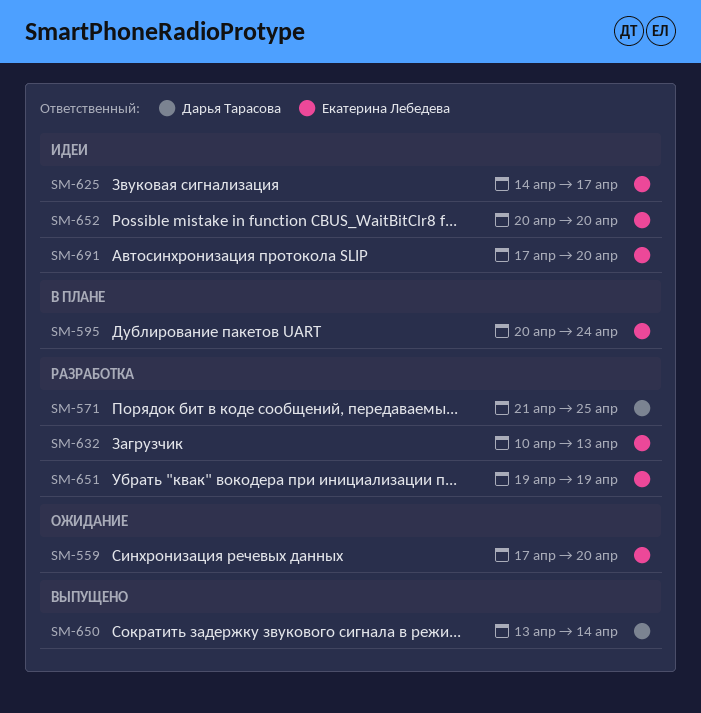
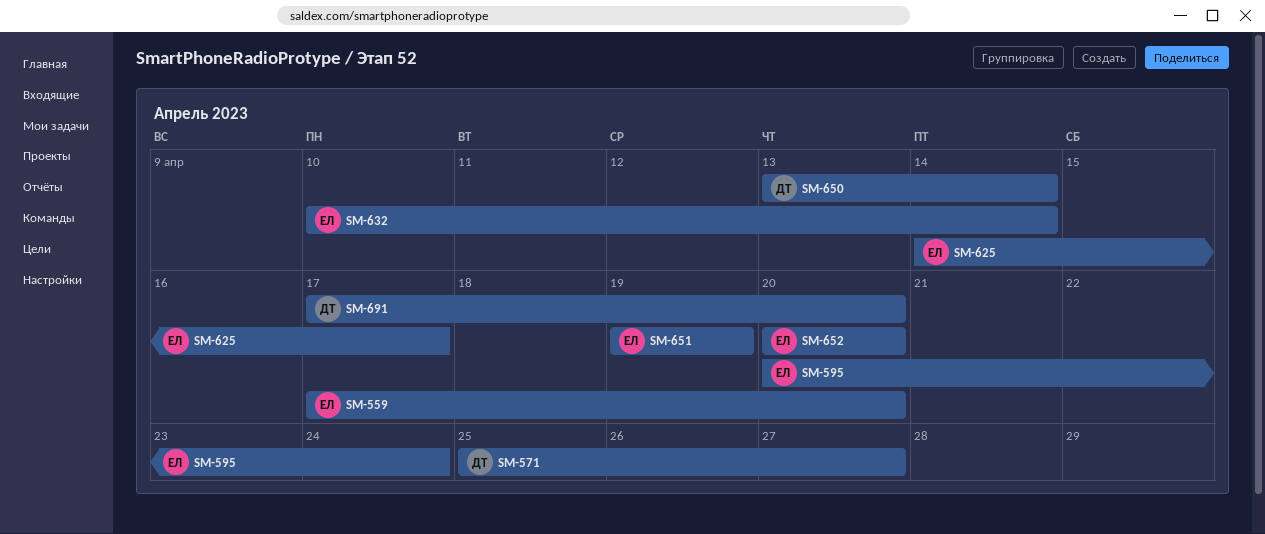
SM-571, start: Apr 21 -> Apr 25
SM-571, due: Apr 25 -> Apr 27
SM-632, due: Apr 13 -> Apr 14
SM-691, owner: Екатерина Лебедева -> Дарья Тарасова

